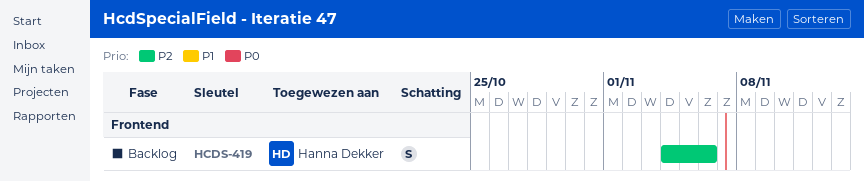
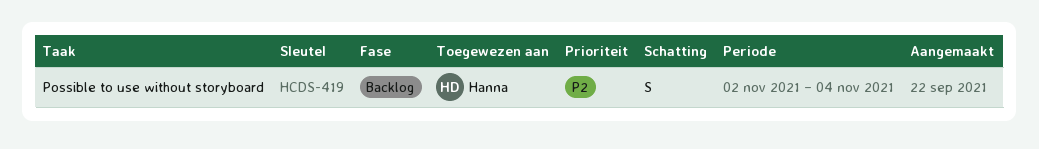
HCDS-419, start: Nov 4 -> Nov 2
HCDS-419, due: Nov 6 -> Nov 4

